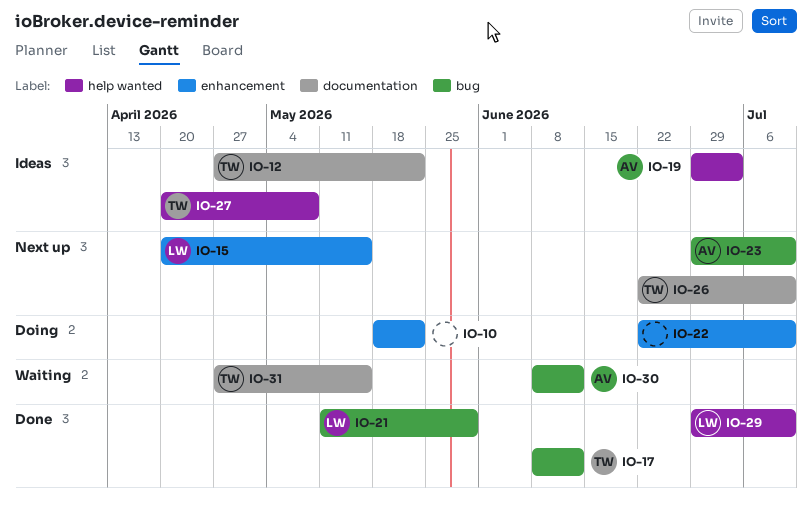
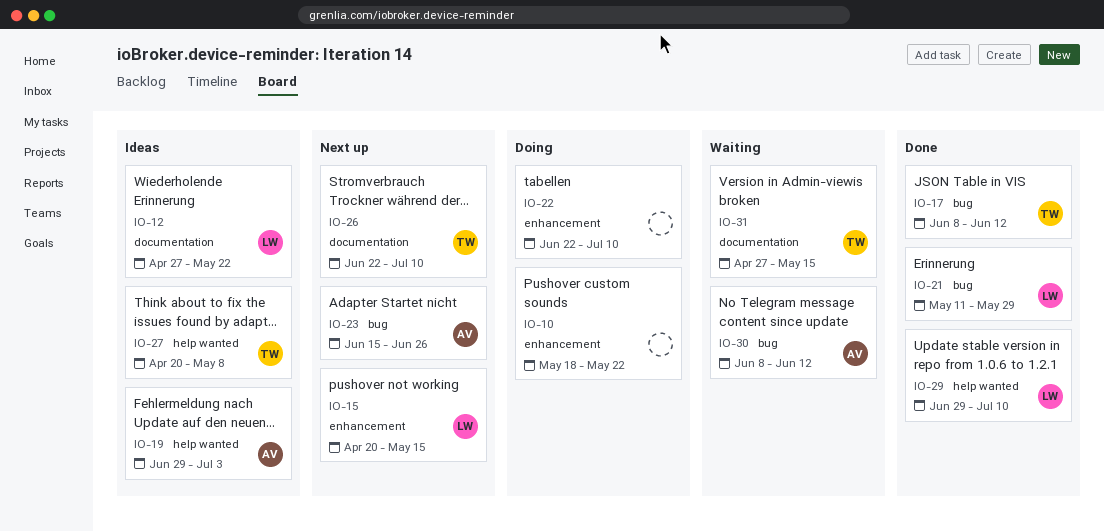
IO-12, owner: TW -> LW
IO-23, start: Jun 29 -> Jun 15
IO-23, due: Jul 10 -> Jun 26

